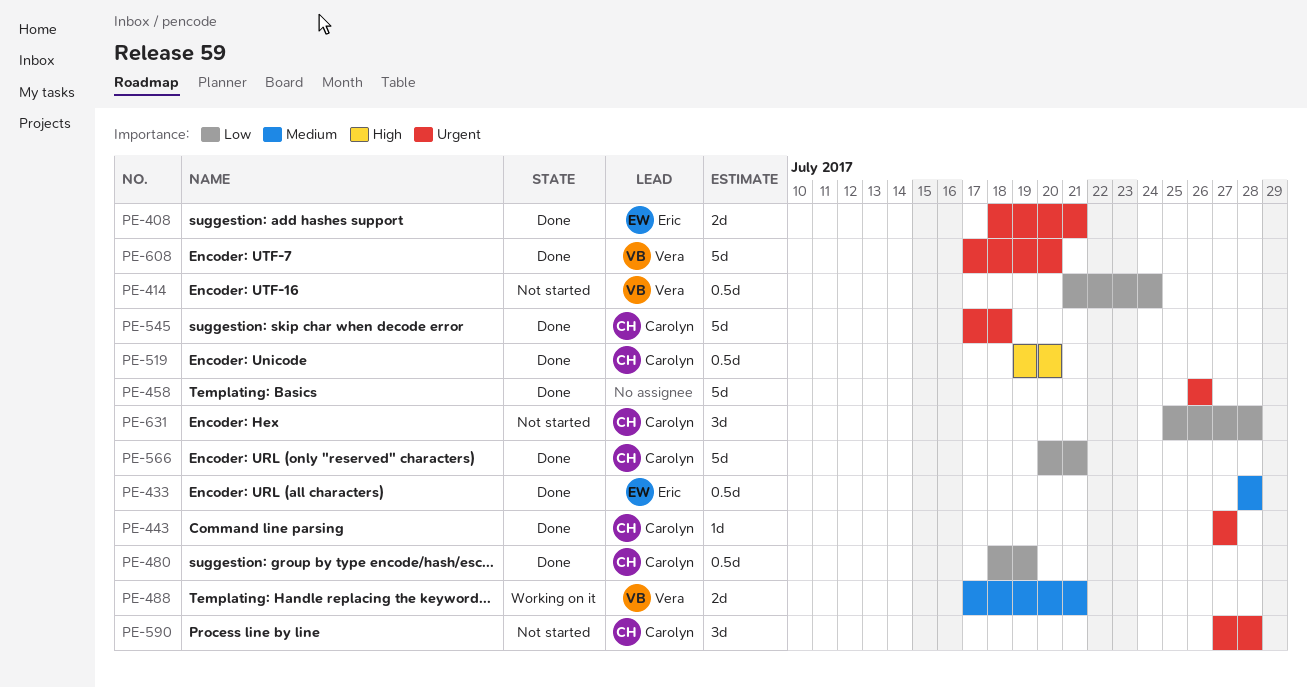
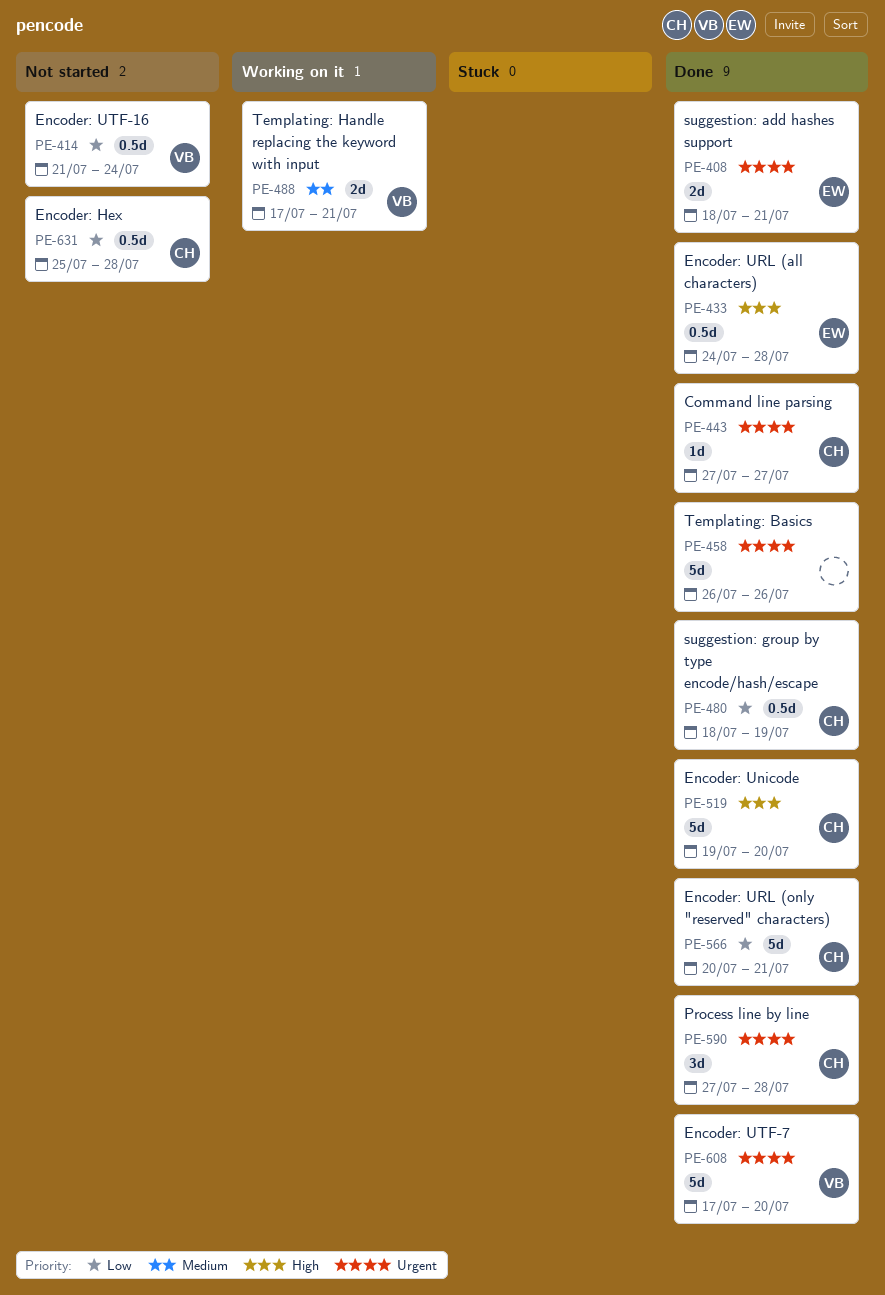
PE-433, priority: Medium -> High
PE-433, start: Jul 28 -> Jul 24
PE-519, estimate: 0.5d -> 5d
PE-545: present -> none
PE-590, status: Not started -> Done
PE-631, estimate: 3d -> 0.5d

